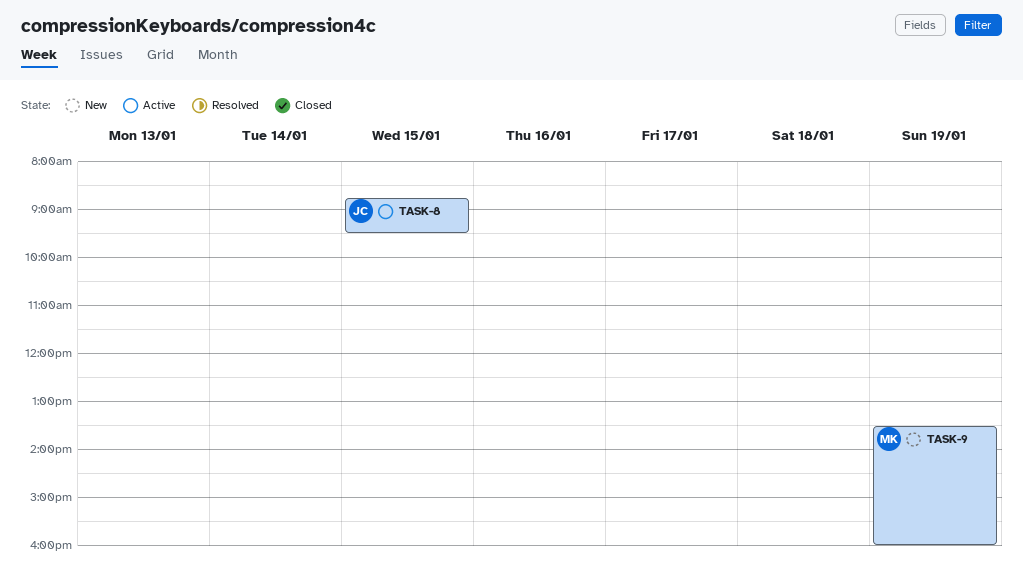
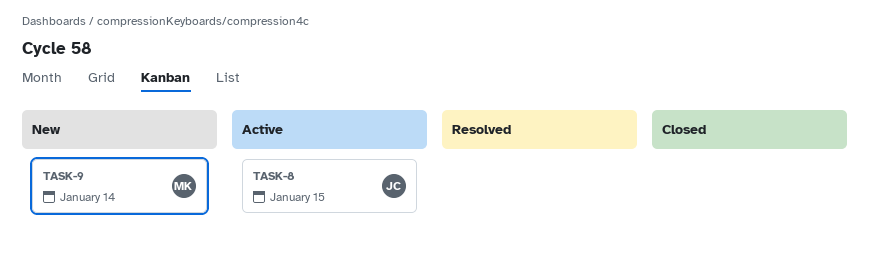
TASK-9, day: Jan 19 -> Jan 14

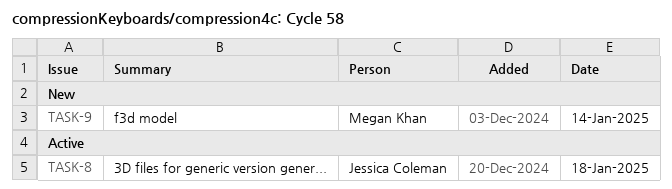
TASK-8, day: Jan 15 -> Jan 18

